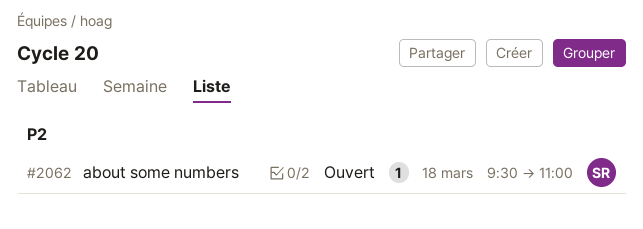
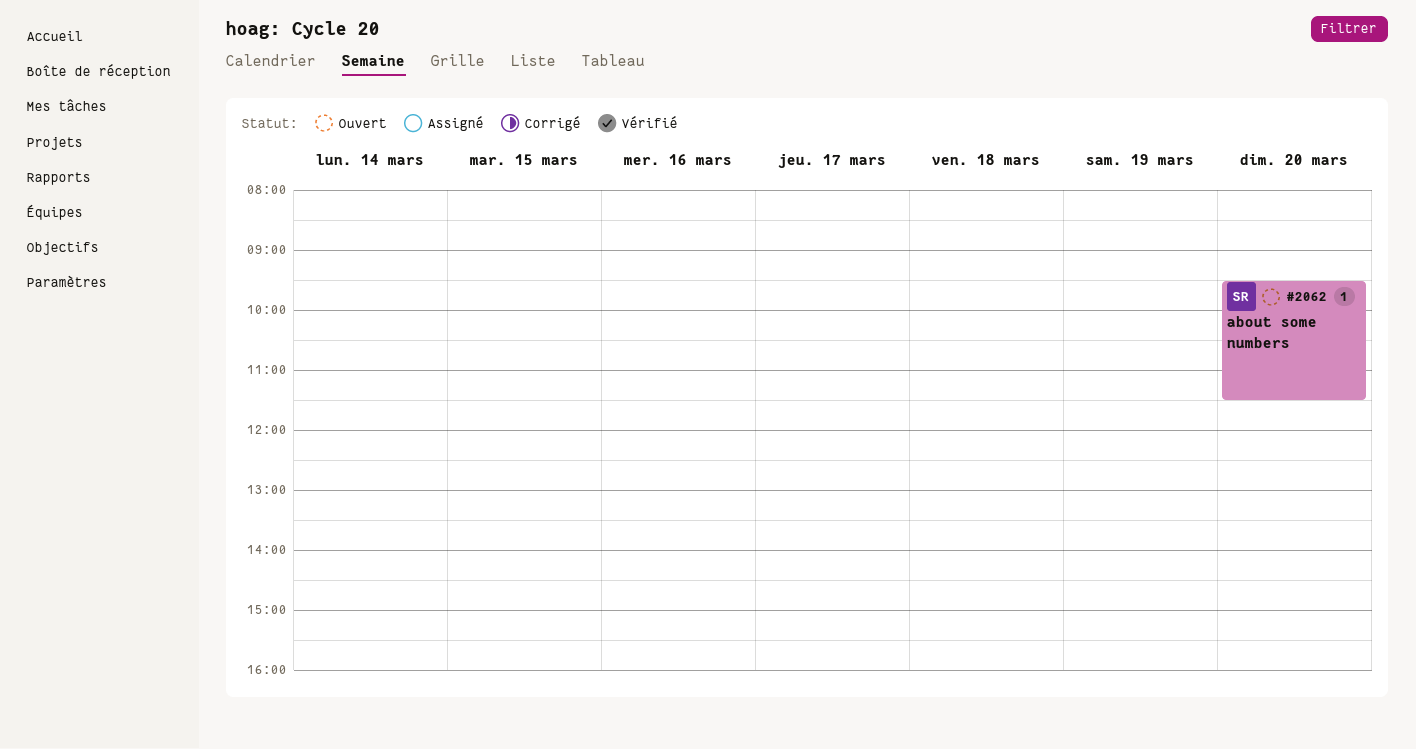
#2062, day: Mar 18 -> Mar 20
#2062, ends: 11:00 -> 11:30

